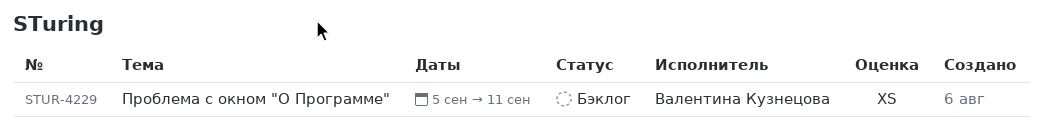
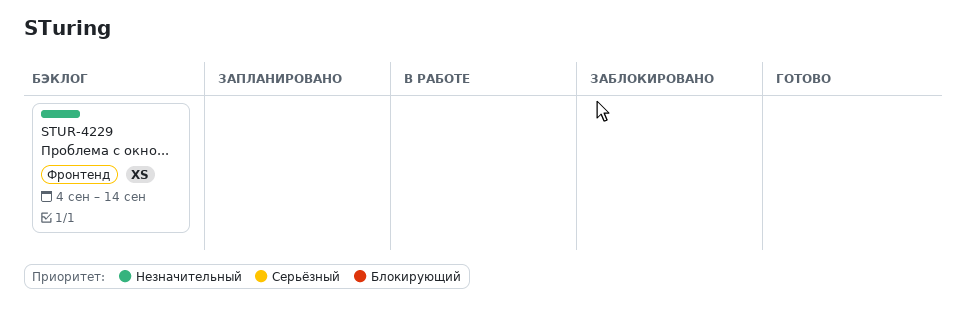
STUR-4229, start: Sep 5 -> Sep 4
STUR-4229, due: Sep 11 -> Sep 14

